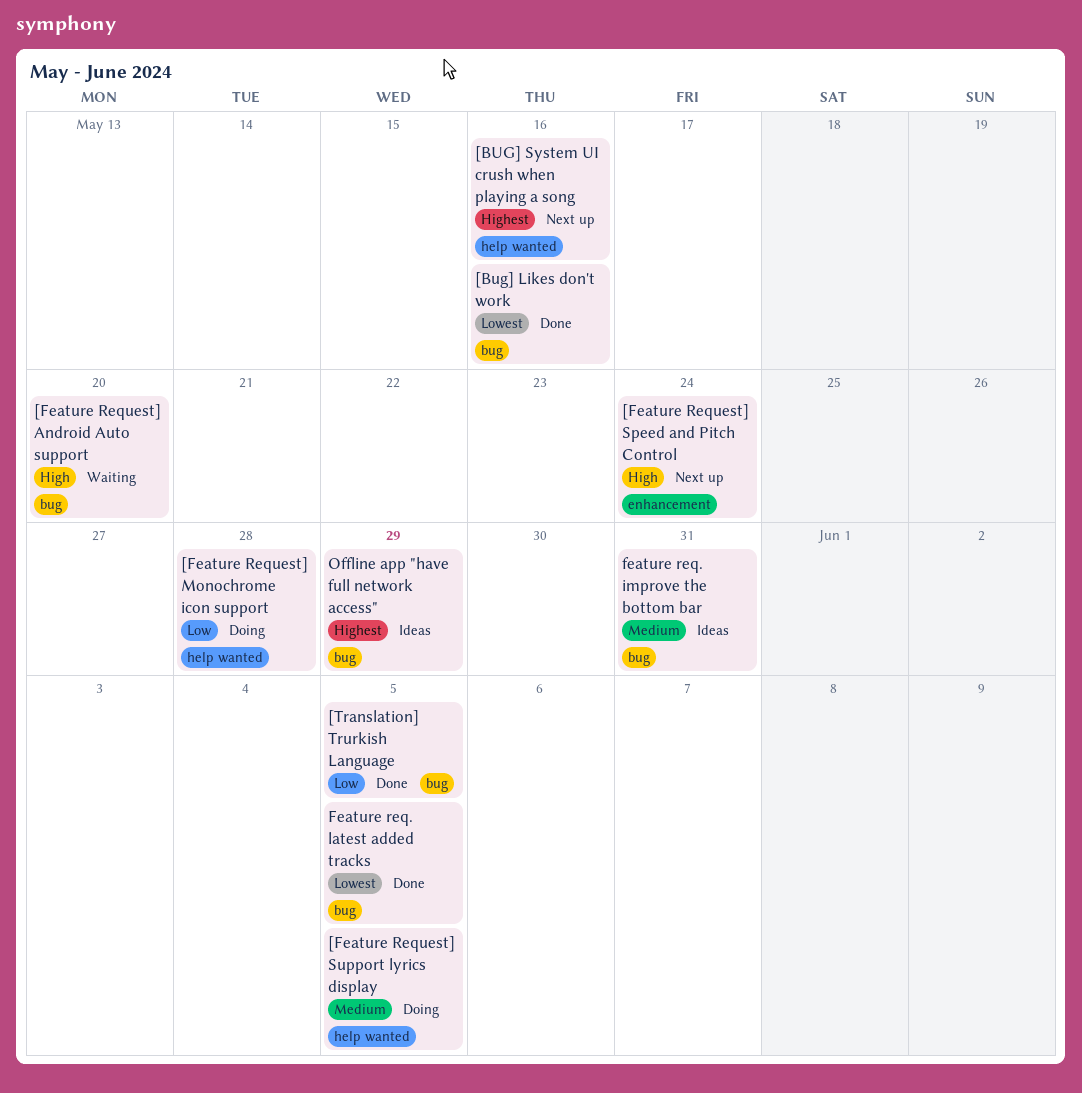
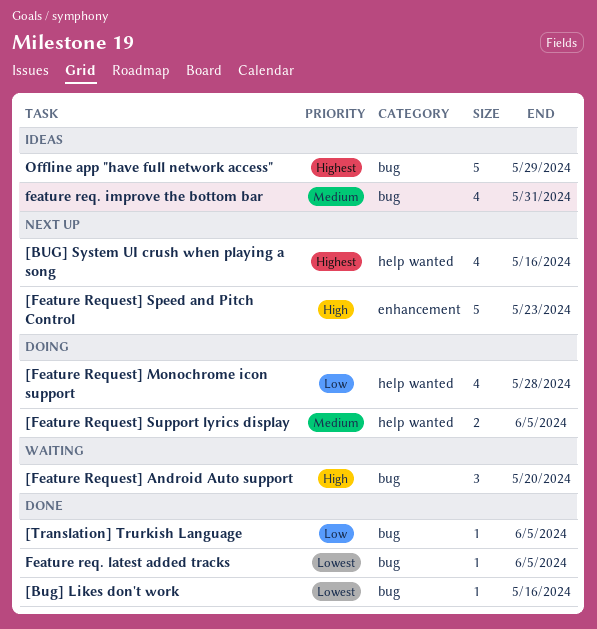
[Feature Request] Speed and Pitch Control, due: May 24 -> May 23

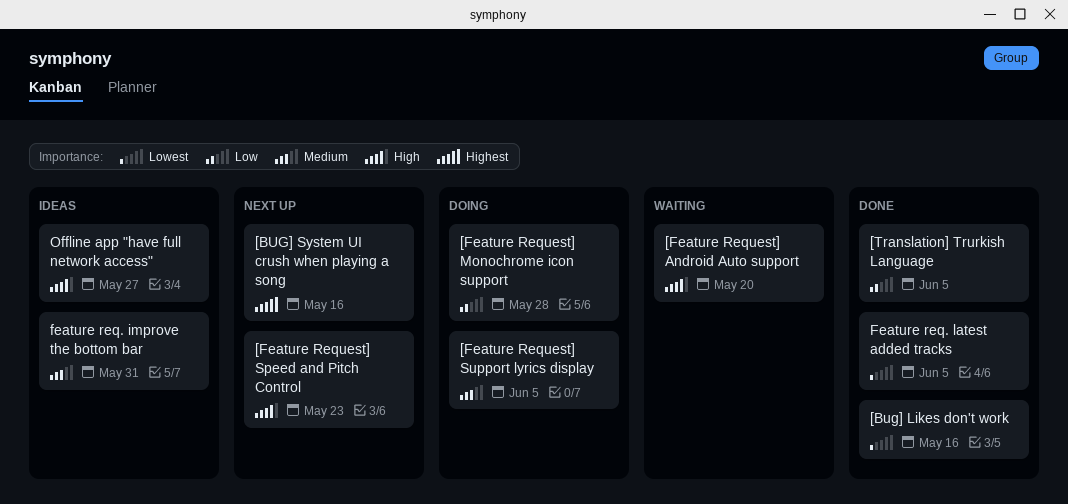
Offline app "have full network access", priority: Highest -> High
Offline app "have full network access", due: May 29 -> May 27

